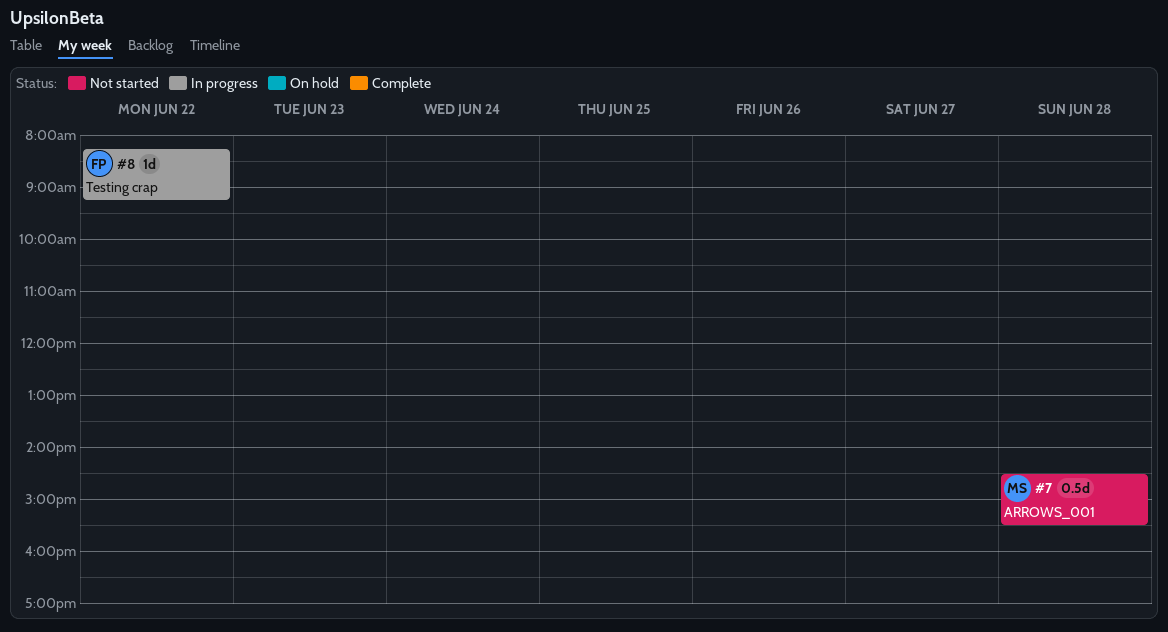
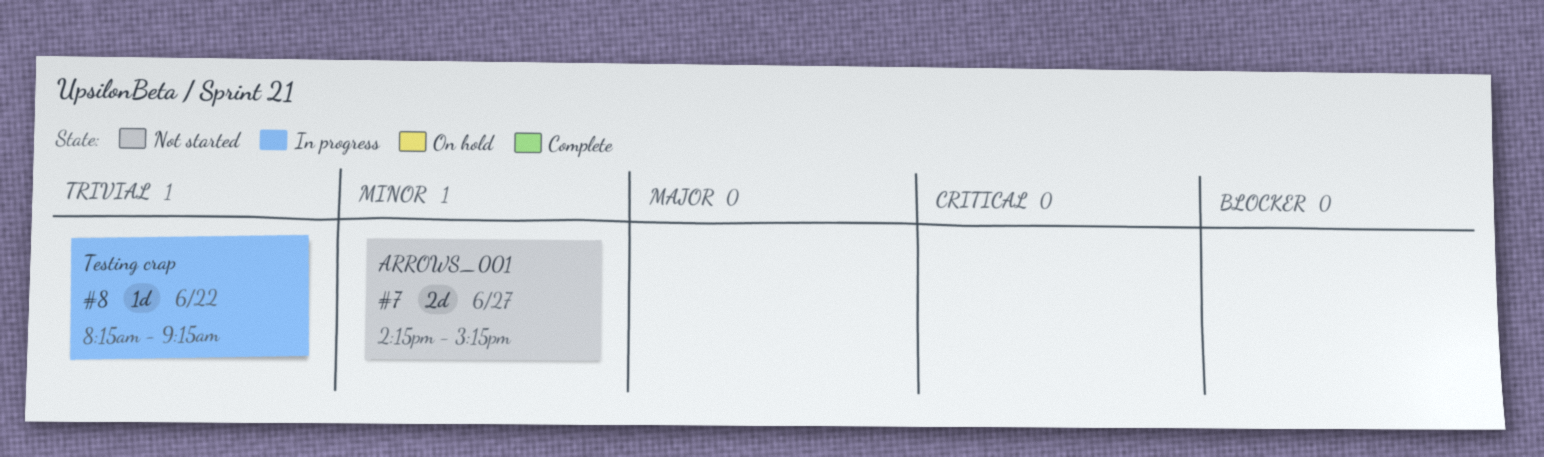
#7, estimate: 0.5d -> 2d
#7, day: Jun 28 -> Jun 27
#7, begins: 14:30 -> 14:15
#7, ends: 15:30 -> 15:15

